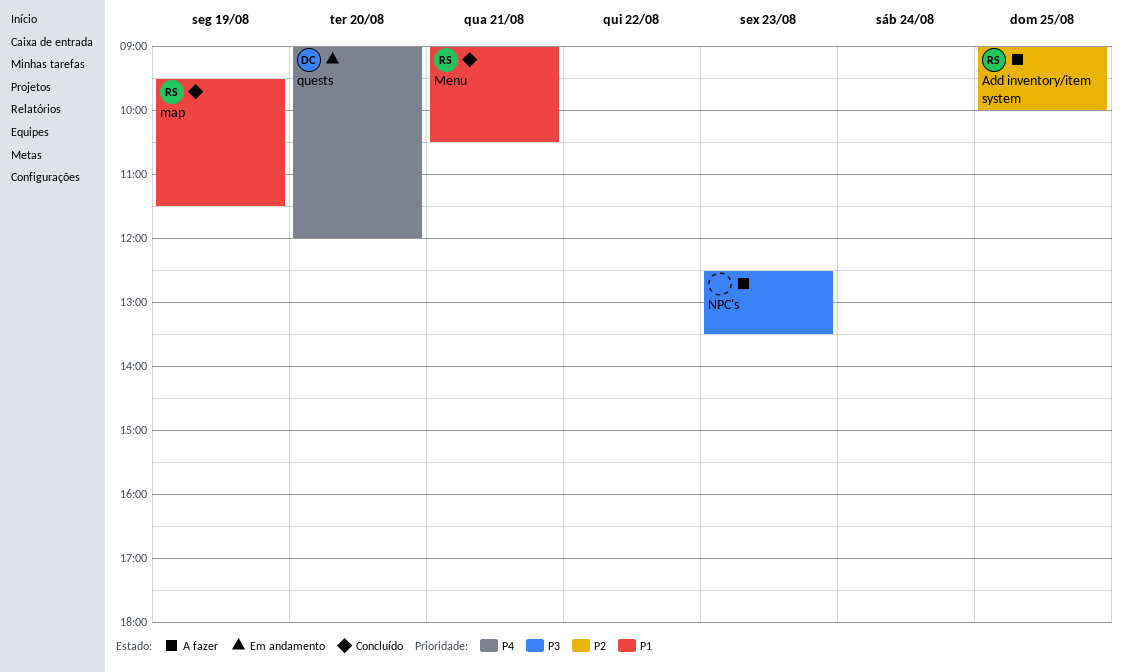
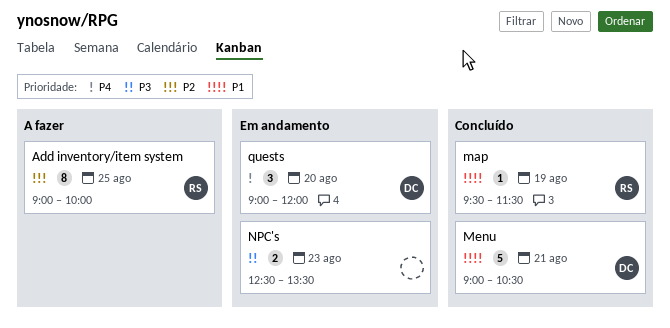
Menu, owner: RS -> DC
NPC's, status: A fazer -> Em andamento

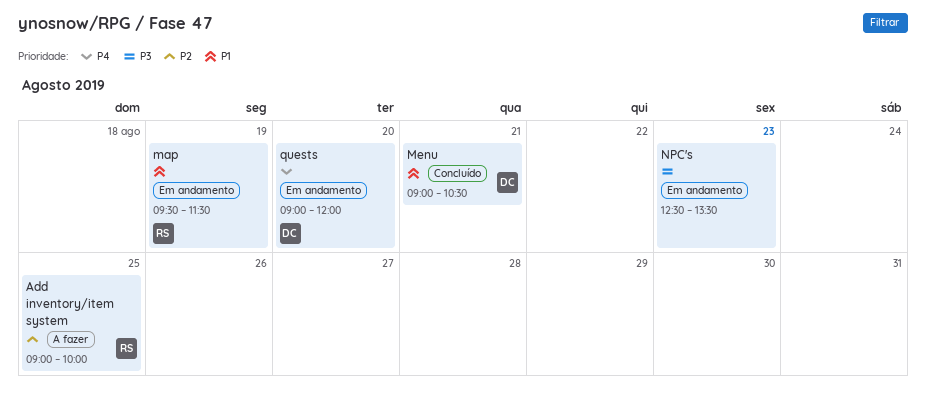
map, status: Concluído -> Em andamento

